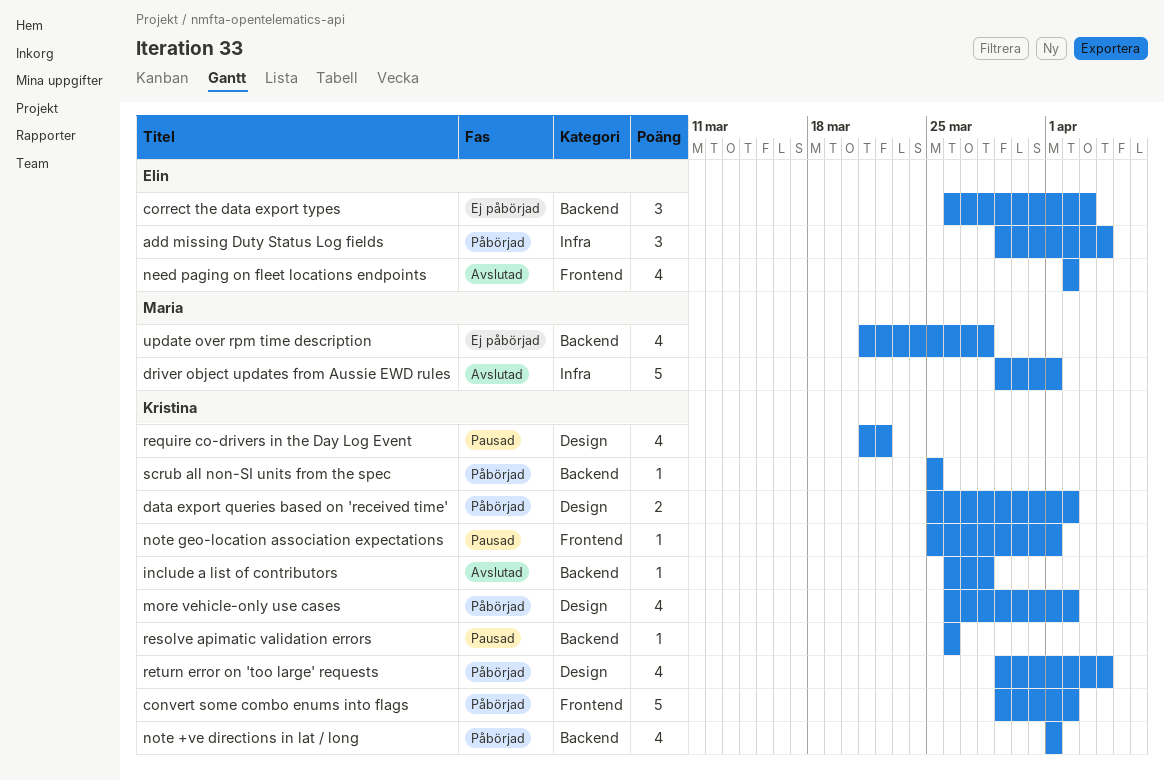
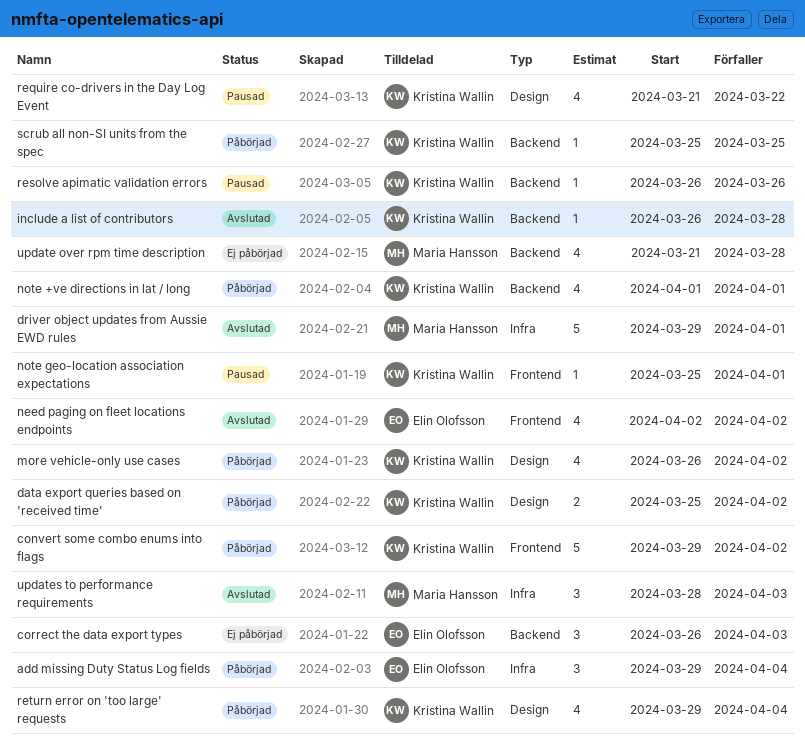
updates to performance requirements: none -> present

